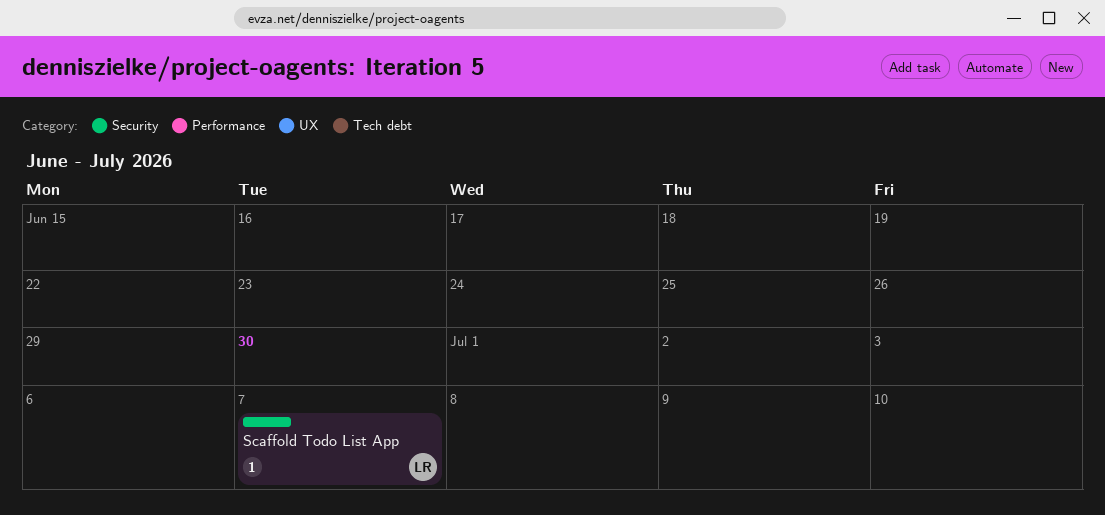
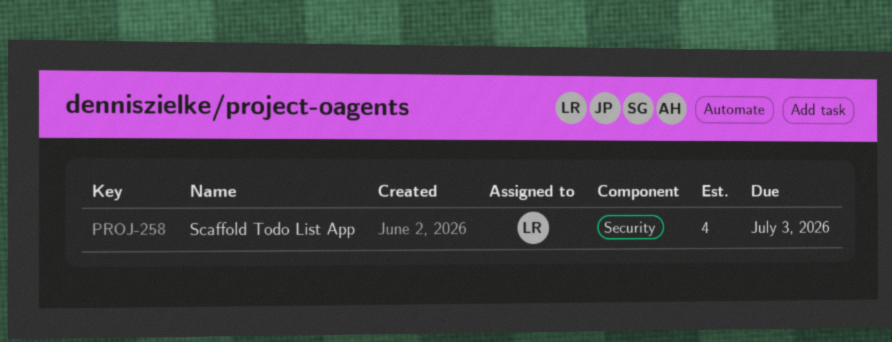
Scaffold Todo List App, estimate: 1 -> 4
Scaffold Todo List App, due: Jul 7 -> Jul 3

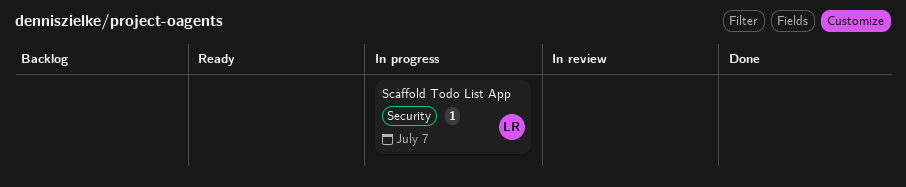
Scaffold Todo List App, estimate: 4 -> 1
Scaffold Todo List App, due: Jul 3 -> Jul 7

